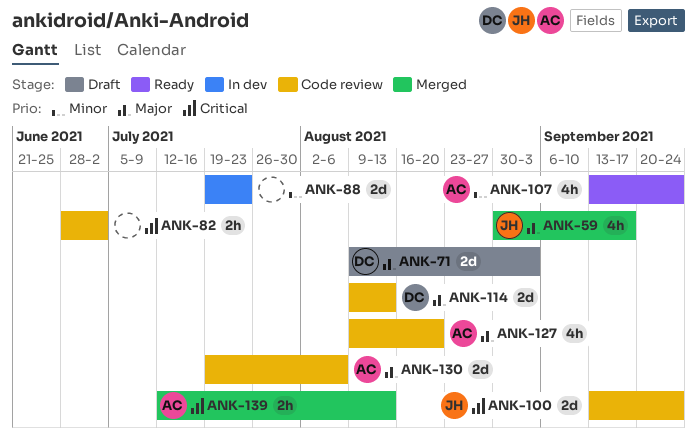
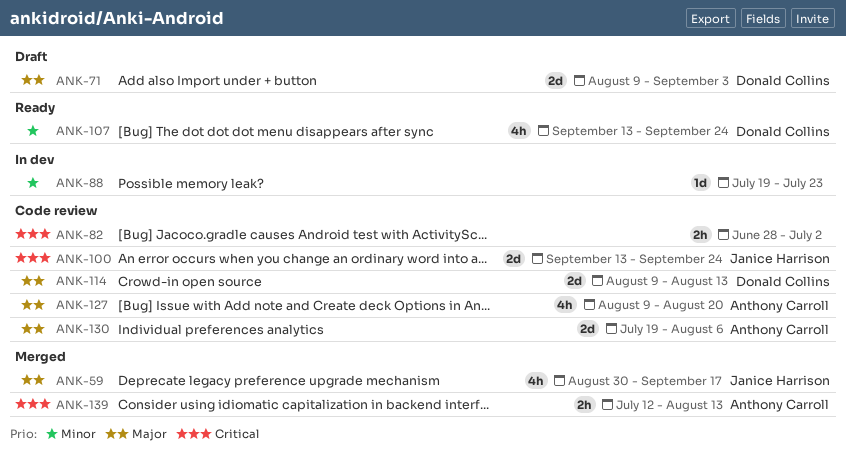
ANK-88, estimate: 2d -> 1d
ANK-107, owner: Anthony Carroll -> Donald Collins

